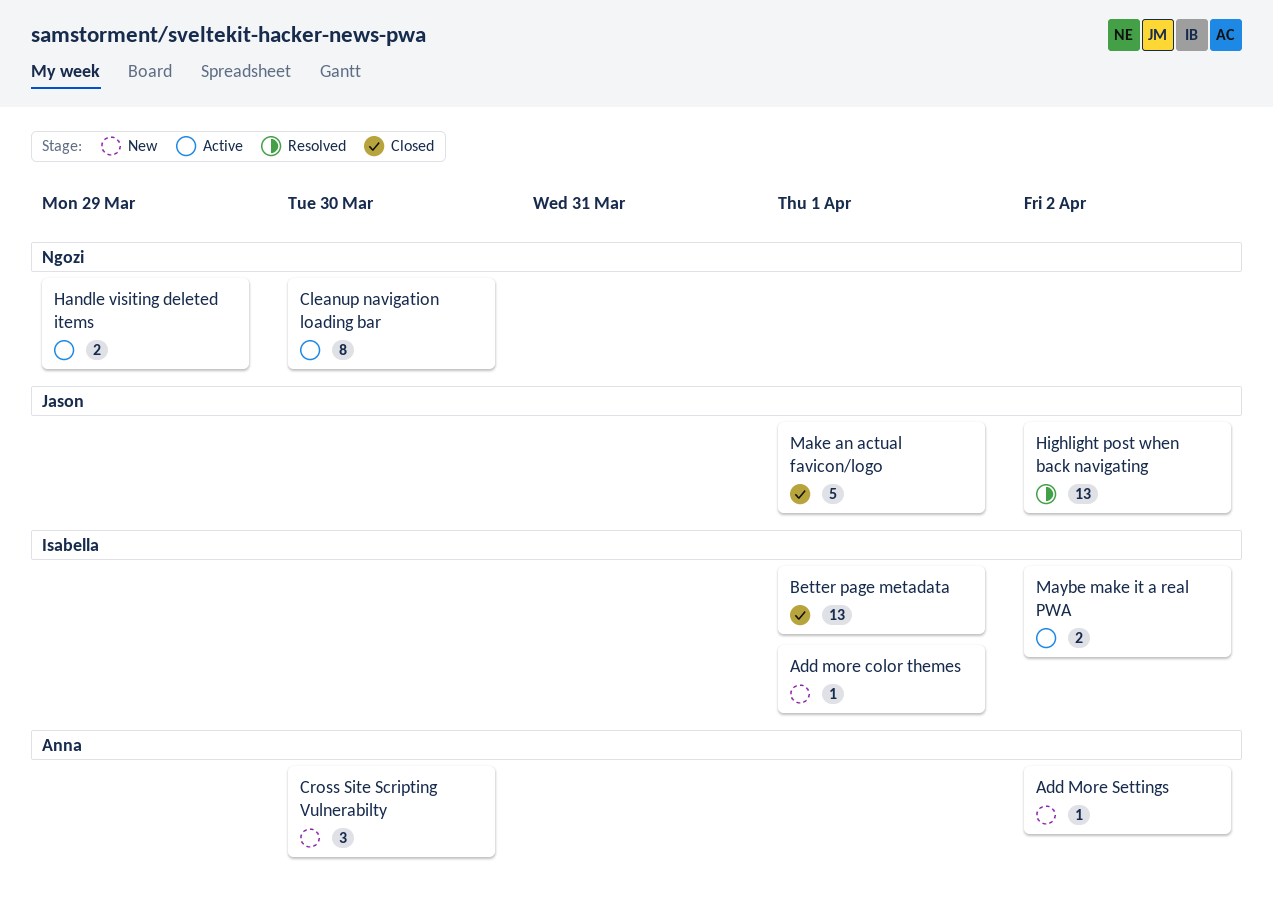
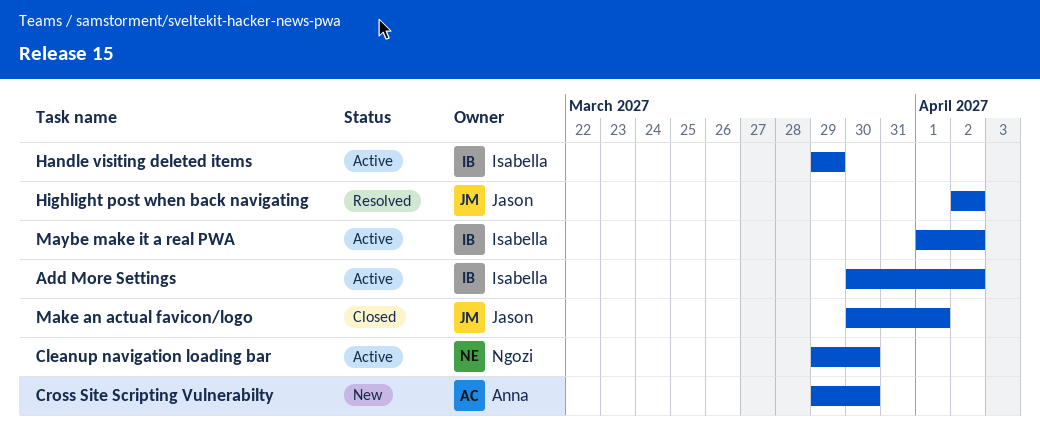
Add more color themes: present -> none
Add More Settings, status: New -> Active
Add More Settings, owner: Anna -> Isabella
Better page metadata: present -> none
Handle visiting deleted items, owner: Ngozi -> Isabella

